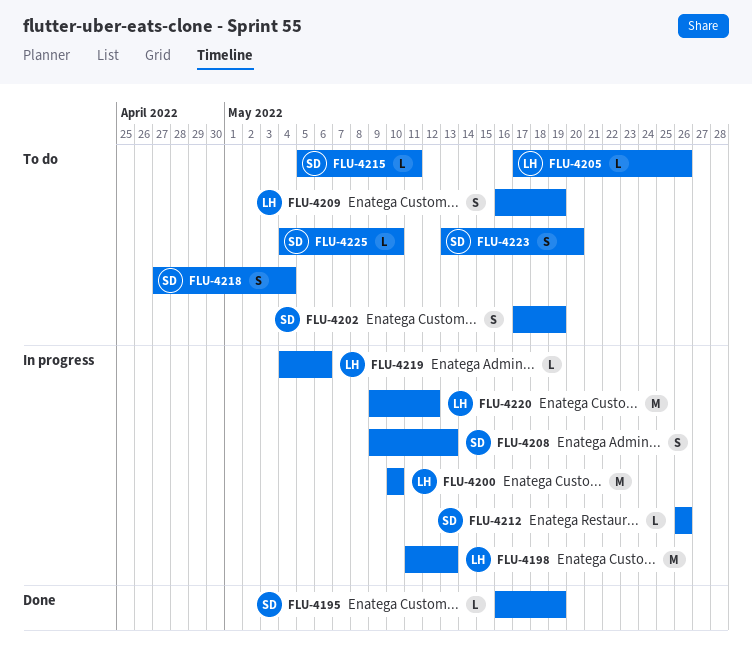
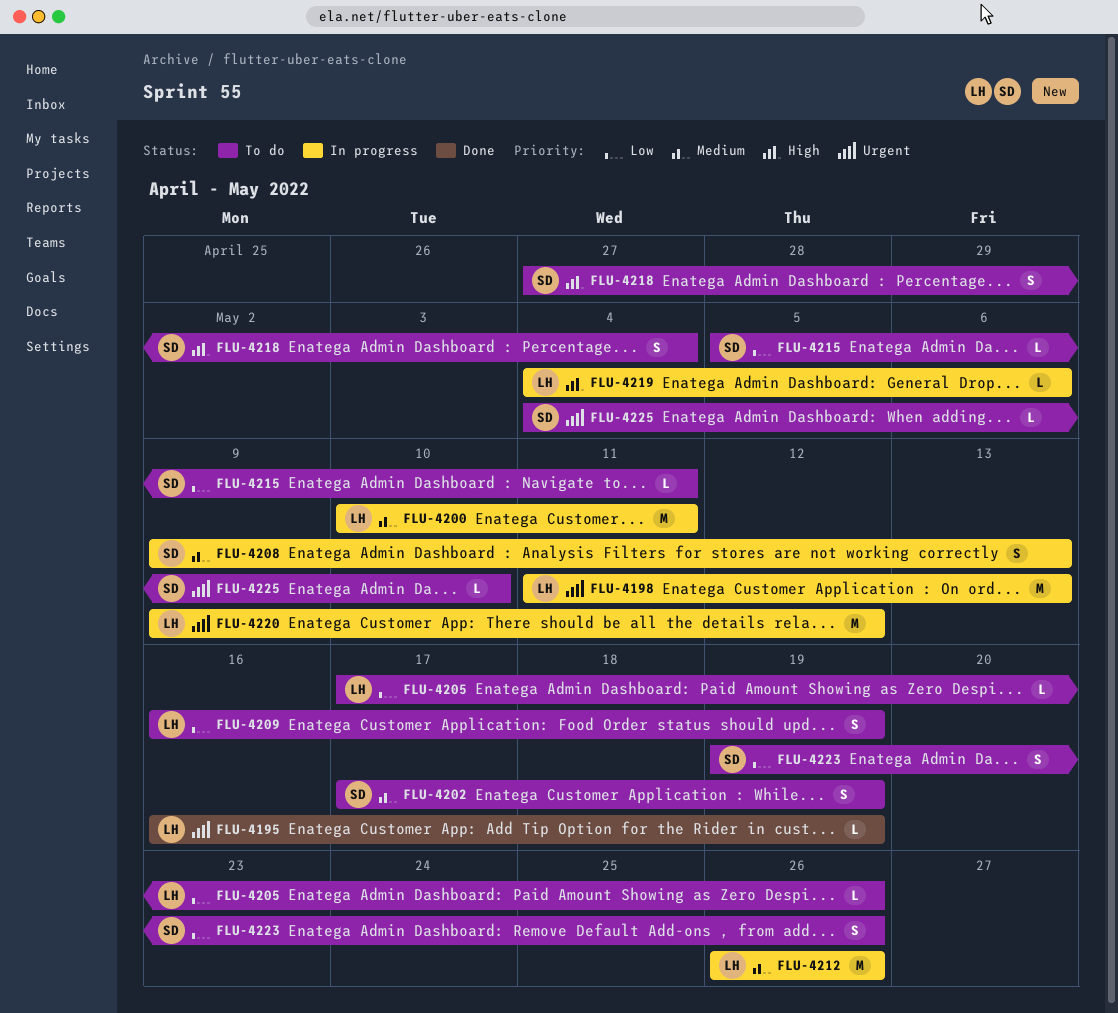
FLU-4195, owner: SD -> LH
FLU-4200, due: May 10 -> May 11
FLU-4212, owner: SD -> LH
FLU-4212, estimate: L -> M
FLU-4223, start: May 13 -> May 19
FLU-4223, due: May 20 -> May 26

